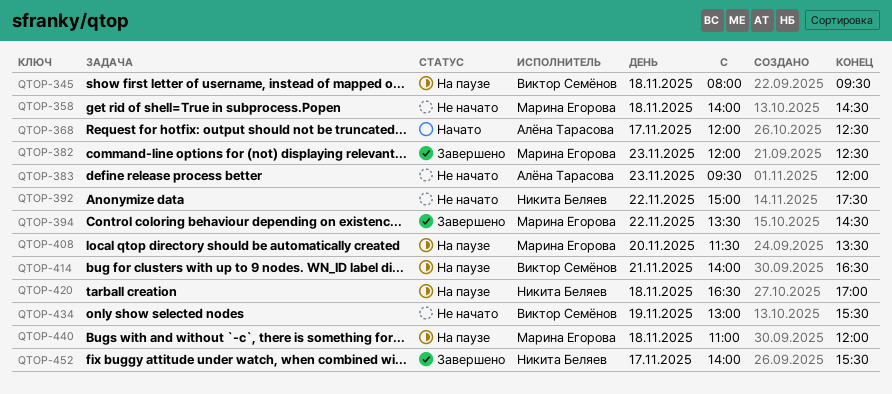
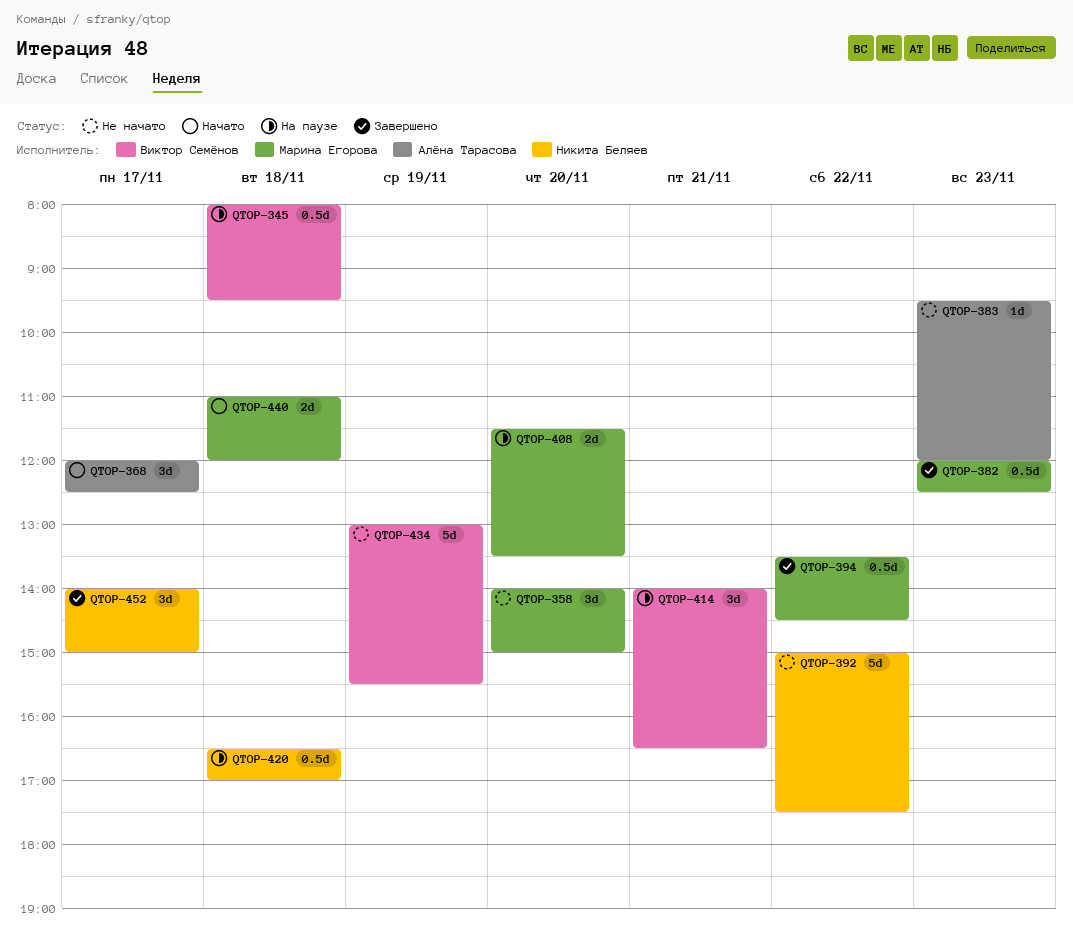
QTOP-358, day: Nov 18 -> Nov 20
QTOP-358, ends: 14:30 -> 15:00
QTOP-440, status: На паузе -> Начато
QTOP-452, ends: 15:30 -> 15:00

